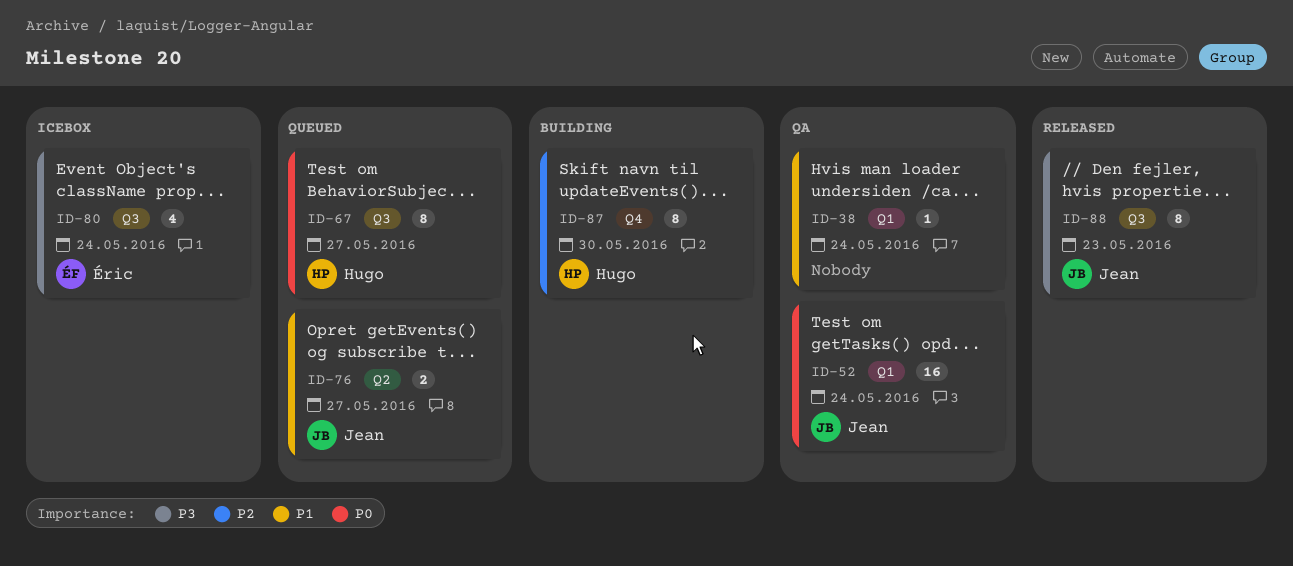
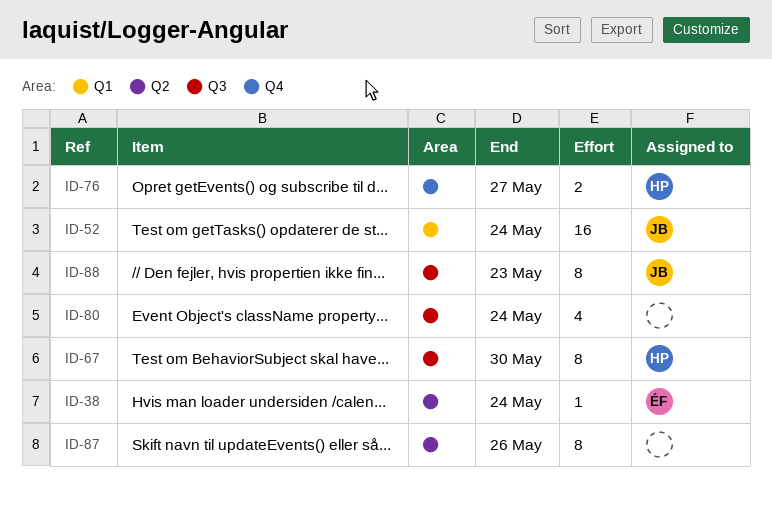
ID-38, owner: none -> Éric
ID-38, label: Q1 -> Q2
ID-67, due: May 27 -> May 30
ID-76, owner: Jean -> Hugo
ID-76, label: Q2 -> Q4
ID-80, owner: Éric -> none
ID-87, owner: Hugo -> none
ID-87, label: Q4 -> Q2
ID-87, due: May 30 -> May 26

